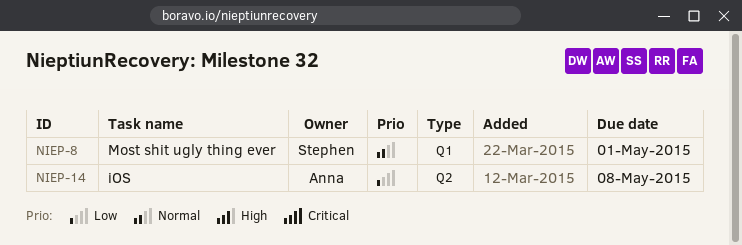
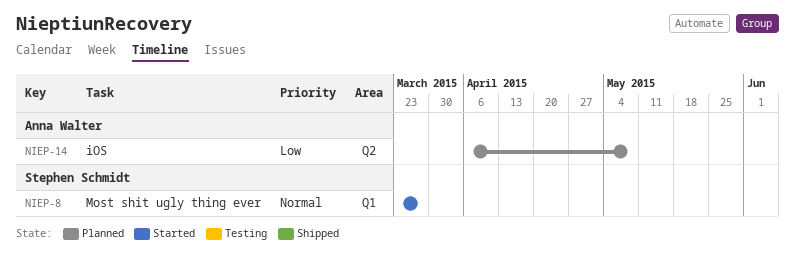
NIEP-8, due: May 1 -> Mar 27

